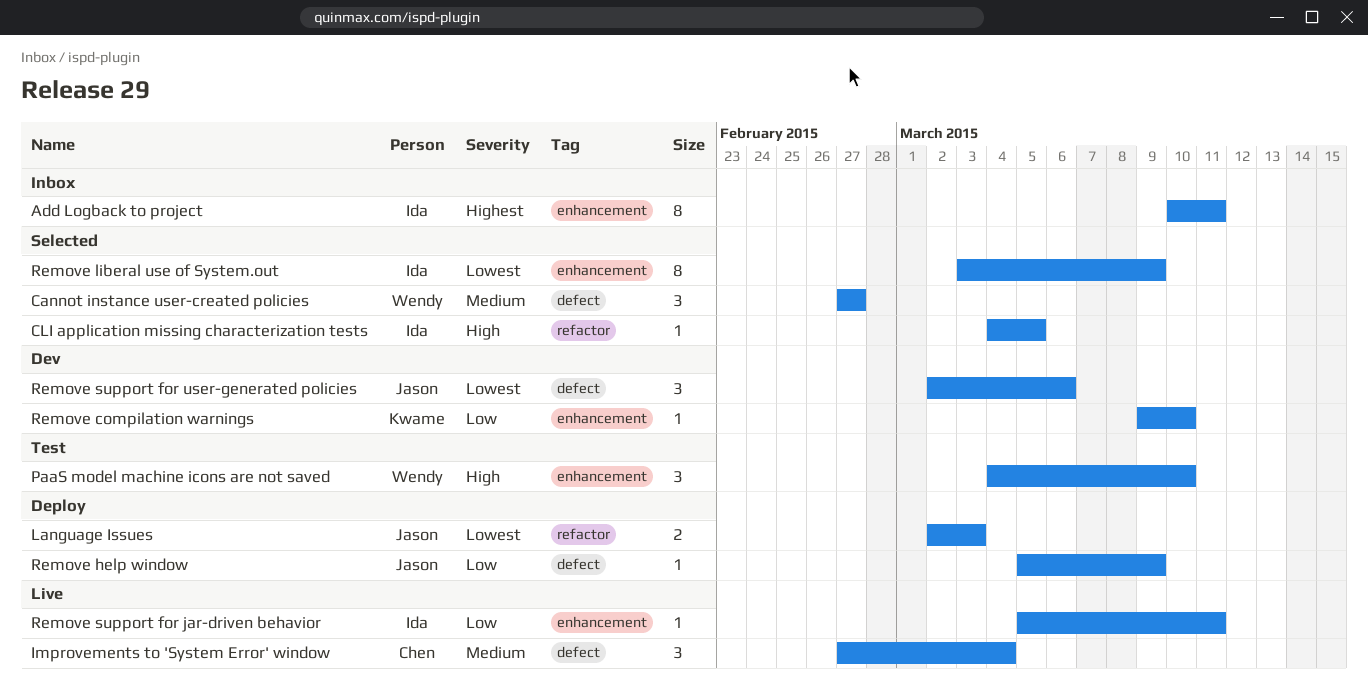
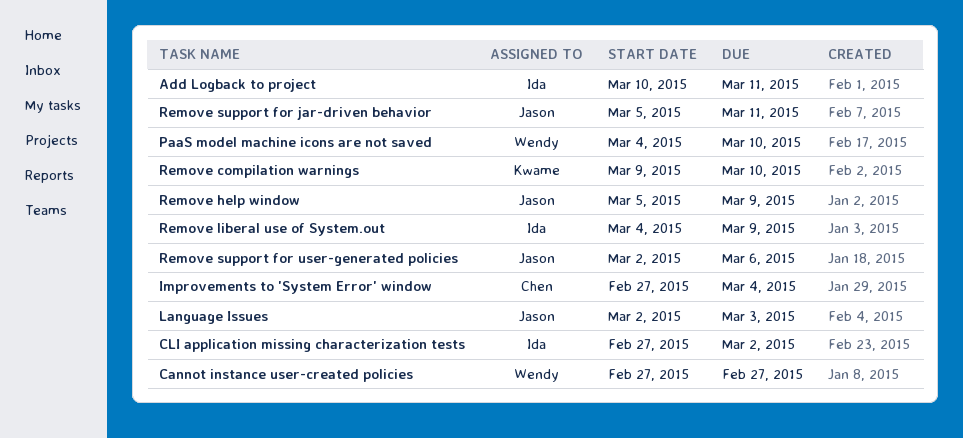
CLI application missing characterization tests, start: Mar 4 -> Feb 27
CLI application missing characterization tests, due: Mar 5 -> Mar 2
Remove liberal use of System.out, start: Mar 3 -> Mar 4
Remove support for jar-driven behavior, owner: Ida -> Jason

